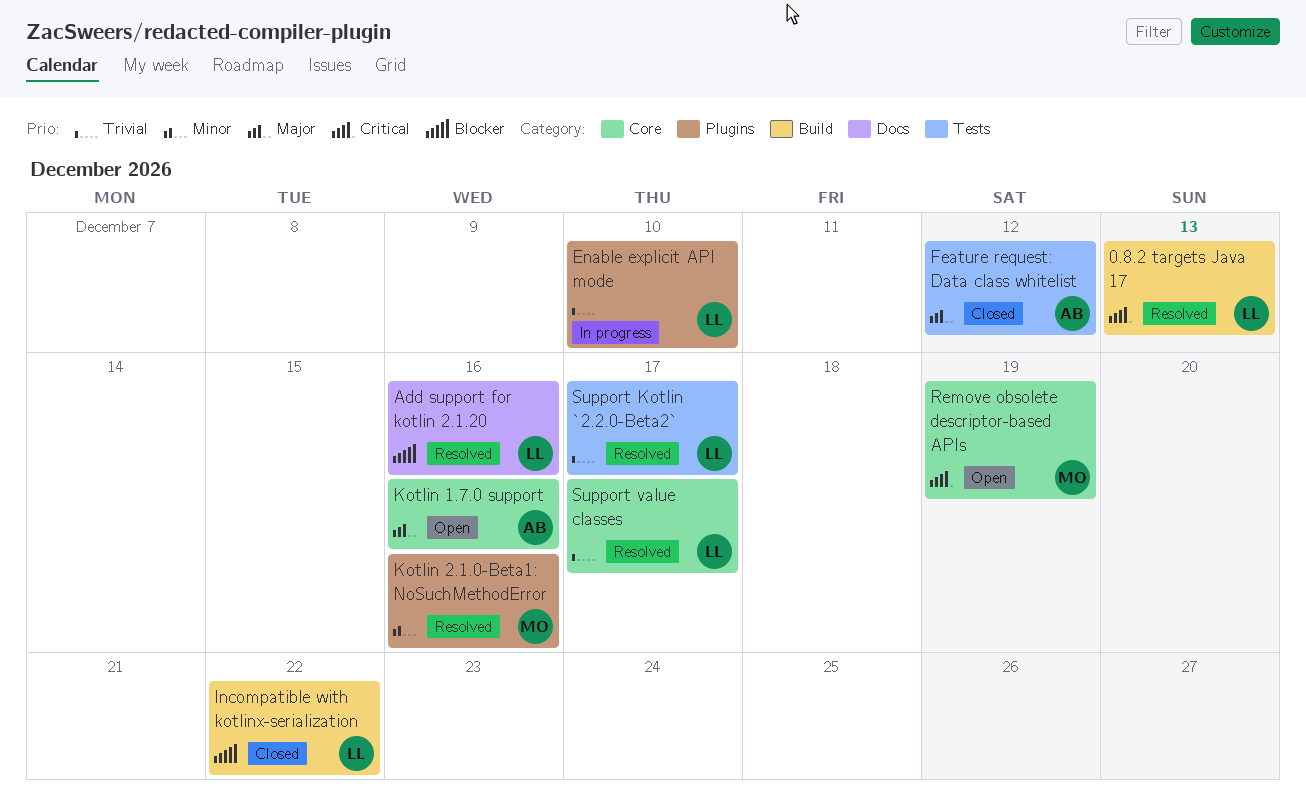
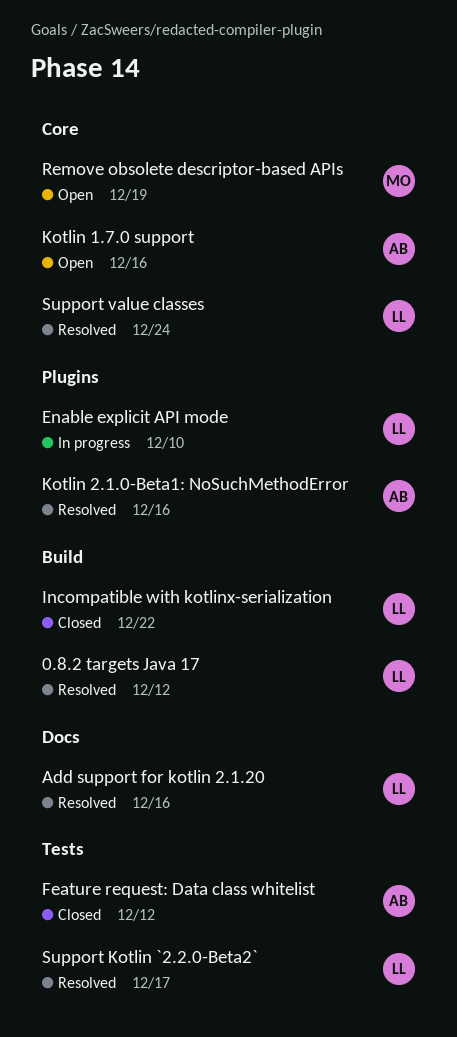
0.8.2 targets Java 17, due: Dec 13 -> Dec 12
Kotlin 2.1.0-Beta1: NoSuchMethodError, owner: MO -> AB
Support value classes, due: Dec 17 -> Dec 24

